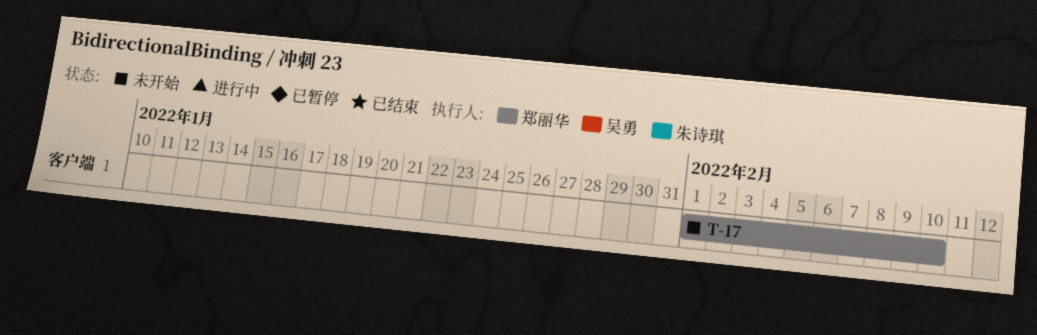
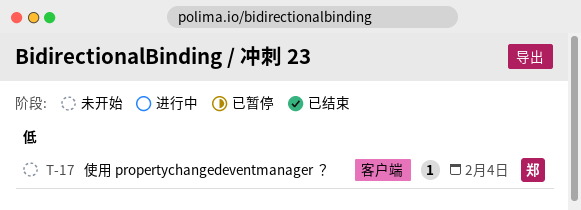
T-17, due: Feb 10 -> Feb 4

